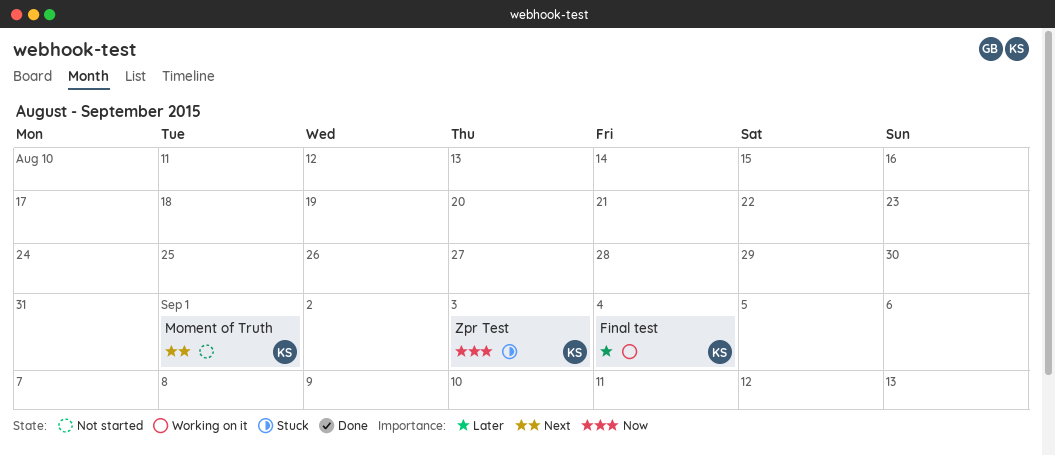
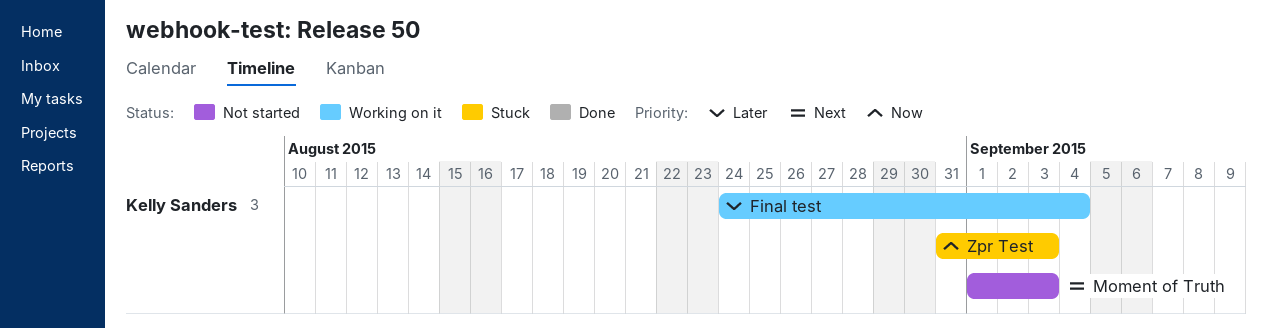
Moment of Truth, due: Sep 1 -> Sep 3

